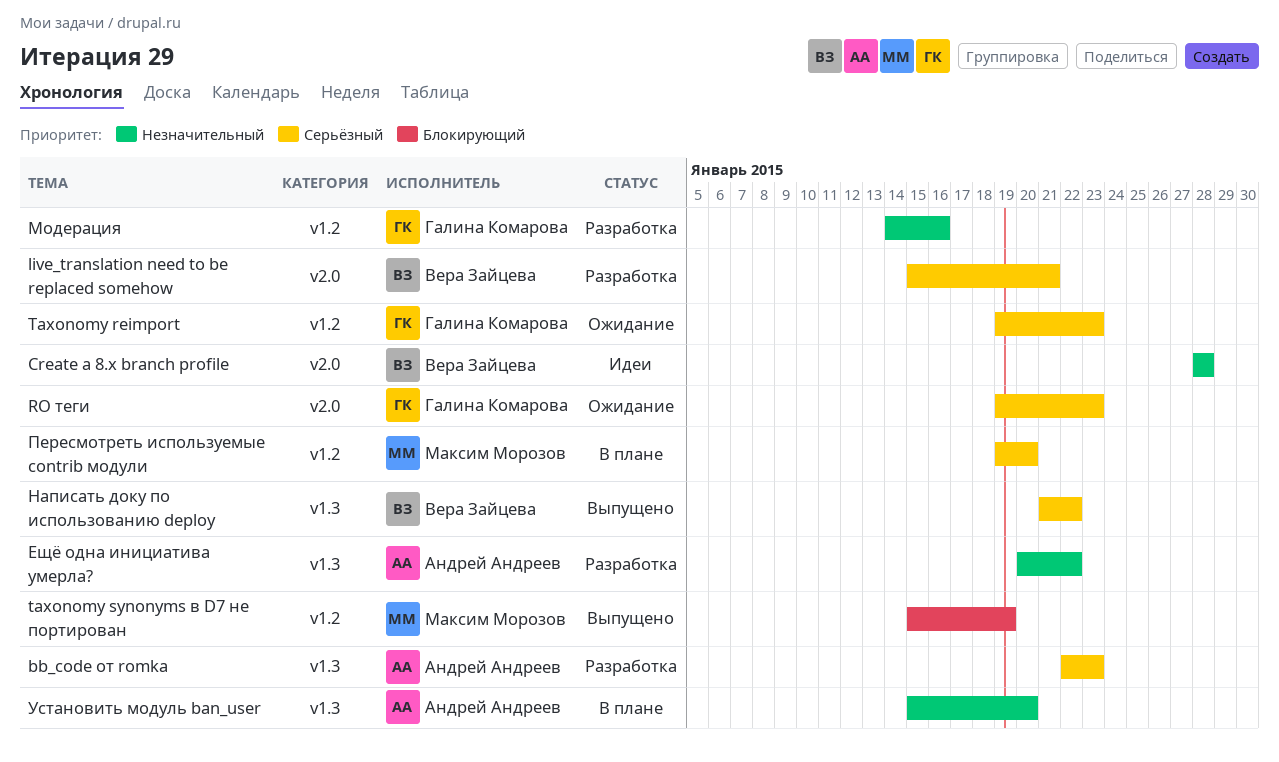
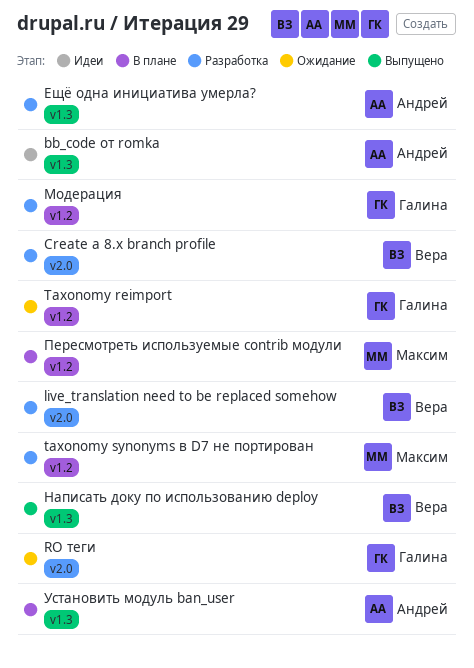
bb_code от romka, status: Разработка -> Идеи
Create a 8.x branch profile, status: Идеи -> Разработка
taxonomy synonyms в D7 не портирован, status: Выпущено -> Разработка

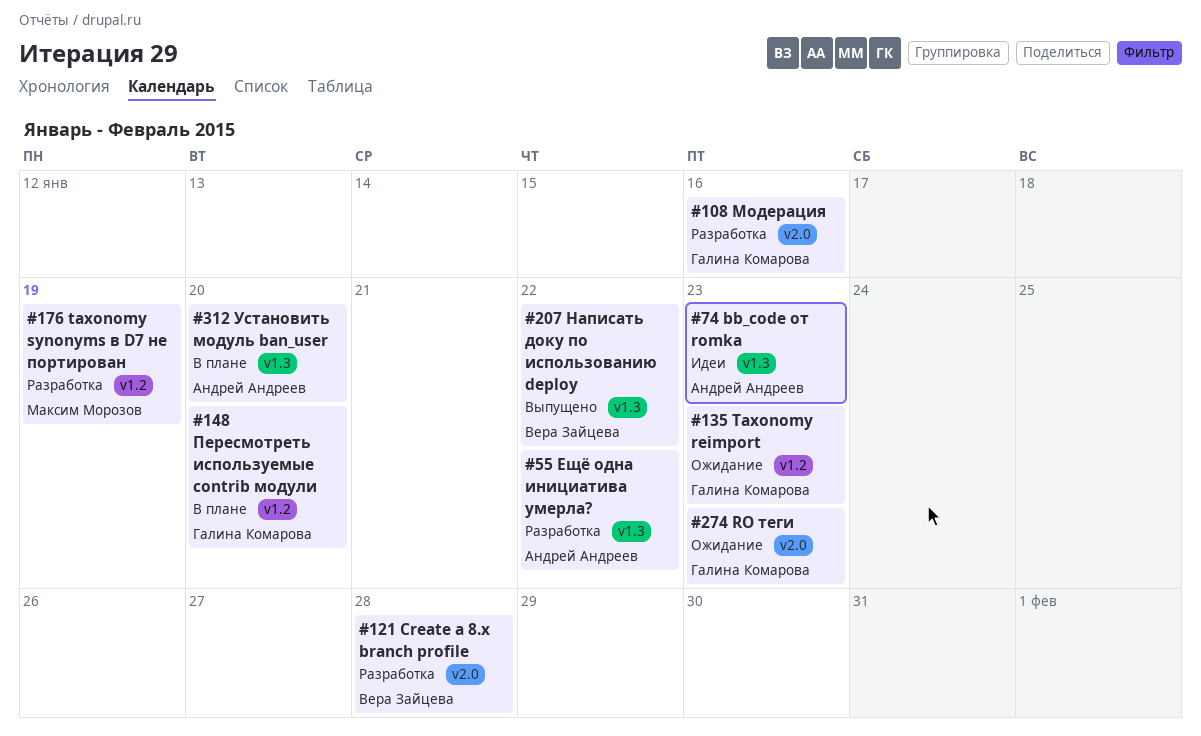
live_translation need to be replaced somehow: present -> none
Модерация, label: v1.2 -> v2.0
Пересмотреть используемые contrib модули, owner: Максим Морозов -> Галина Комарова

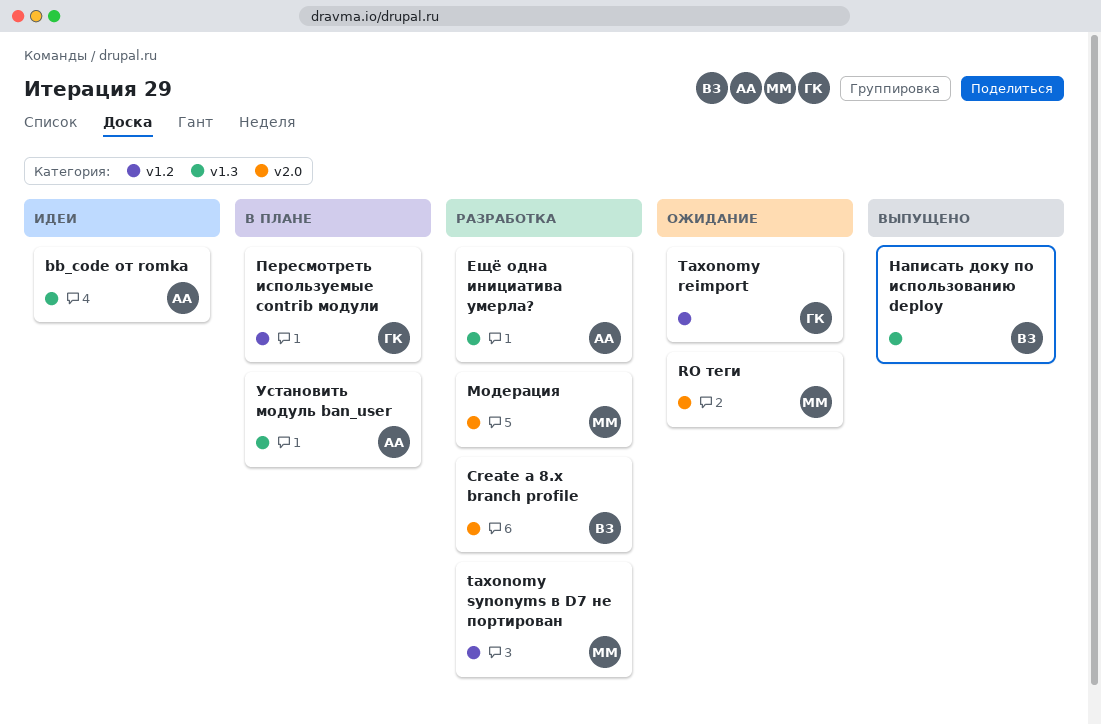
RO теги, owner: Галина Комарова -> Максим Морозов
Модерация, owner: Галина Комарова -> Максим Морозов

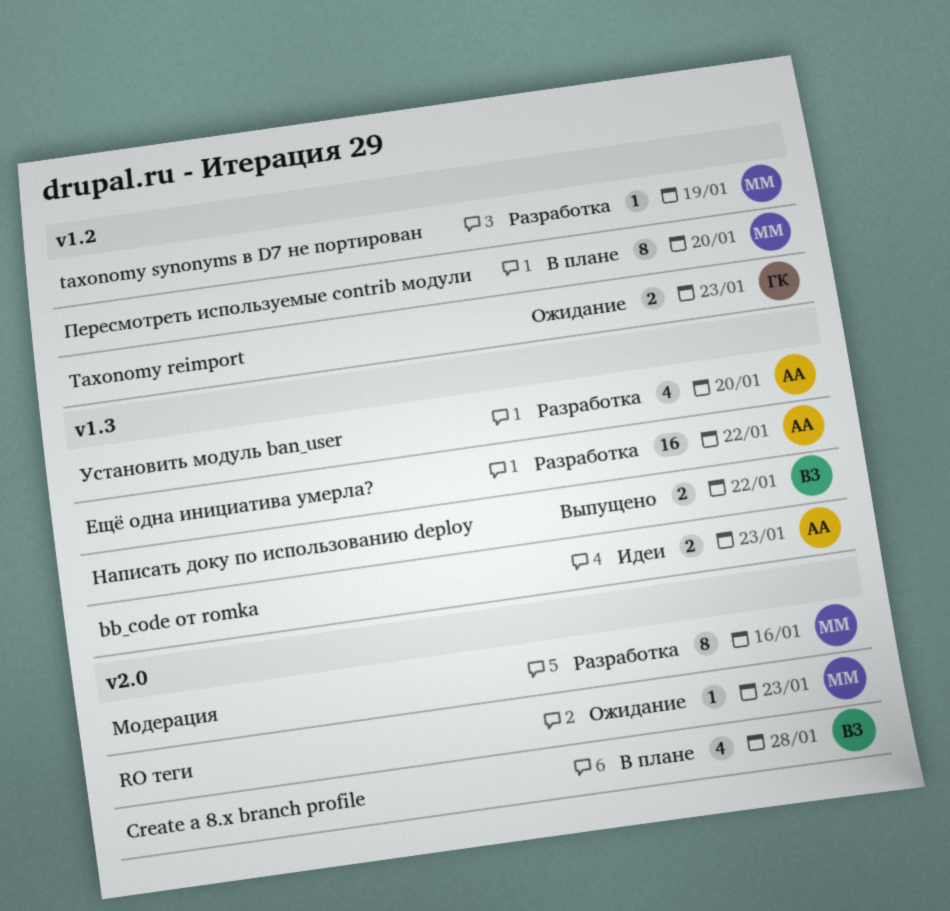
Create a 8.x branch profile, status: Разработка -> В плане
Пересмотреть используемые contrib модули, owner: ГК -> ММ
Установить модуль ban_user, status: В плане -> Разработка

